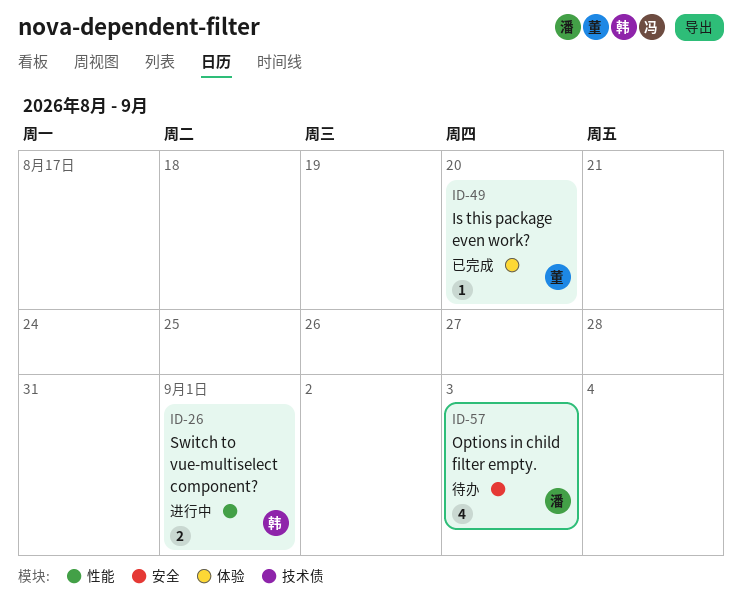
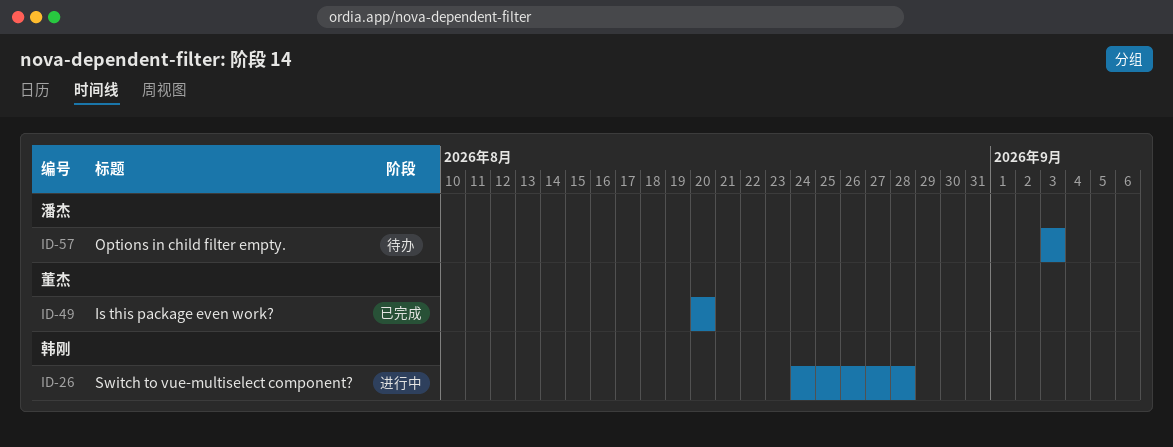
ID-26, due: Sep 1 -> Aug 28

